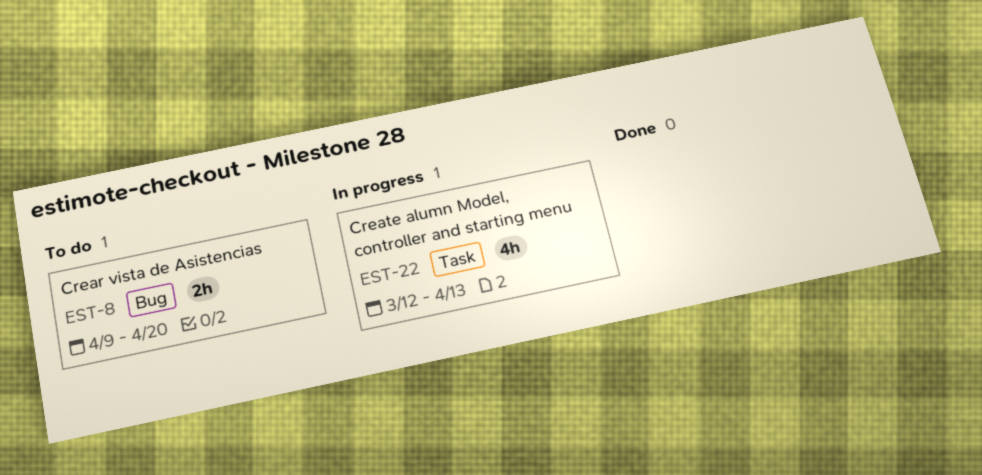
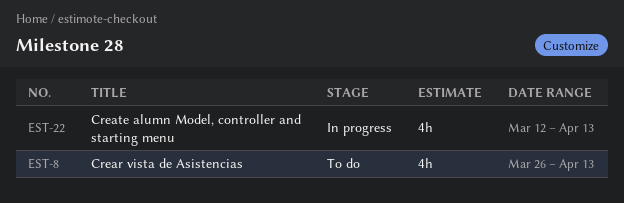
EST-8, estimate: 2h -> 4h
EST-8, start: Apr 9 -> Mar 26
EST-8, due: Apr 20 -> Apr 13

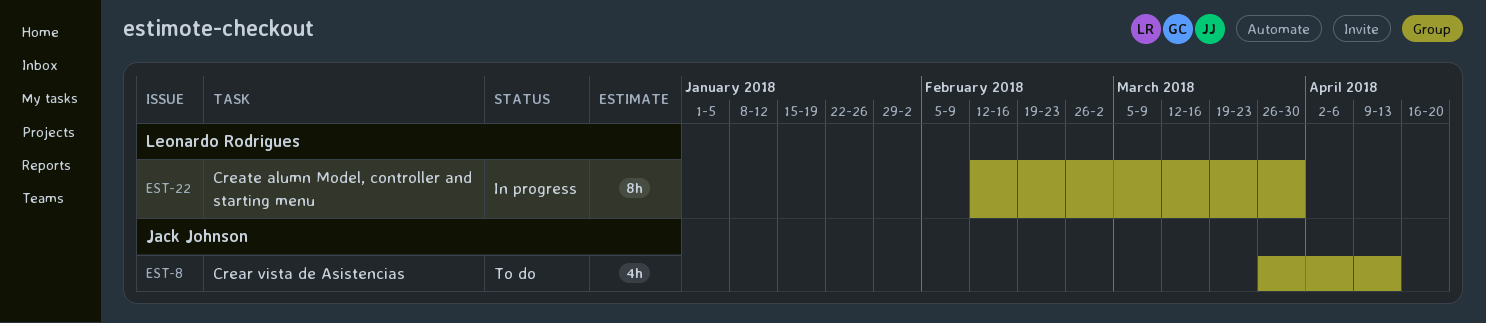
EST-22, estimate: 4h -> 8h
EST-22, start: Mar 12 -> Feb 12
EST-22, due: Apr 13 -> Mar 30

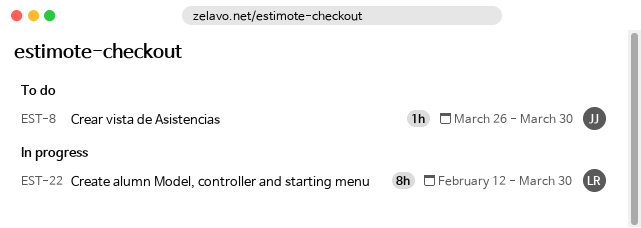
EST-8, estimate: 4h -> 1h
EST-8, due: Apr 13 -> Mar 30

